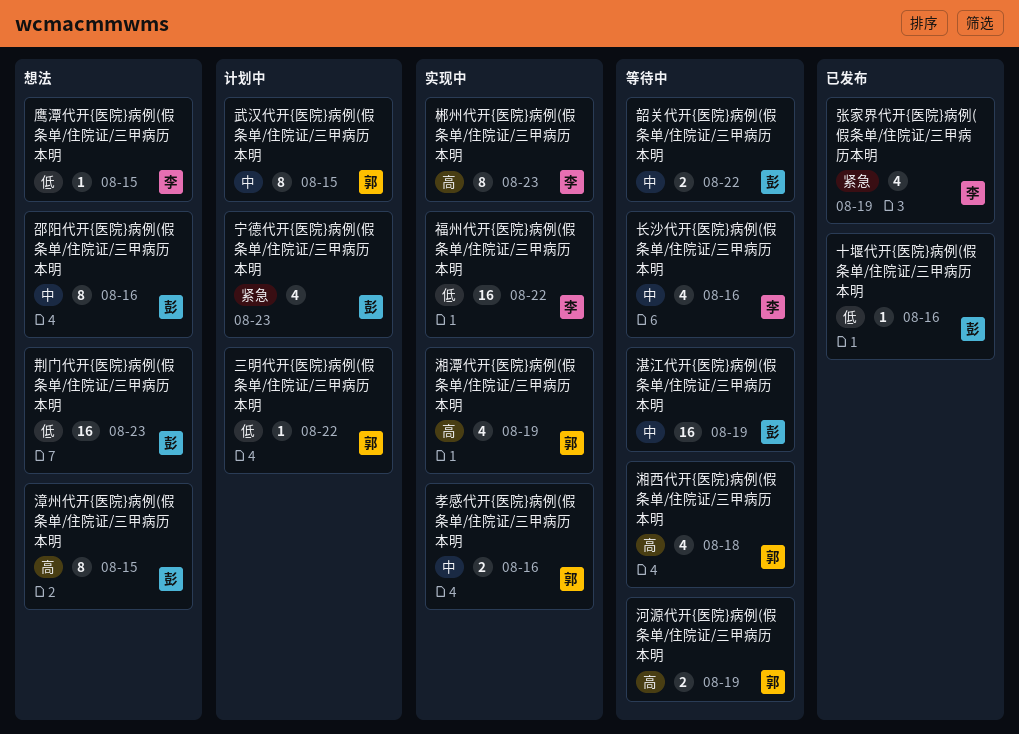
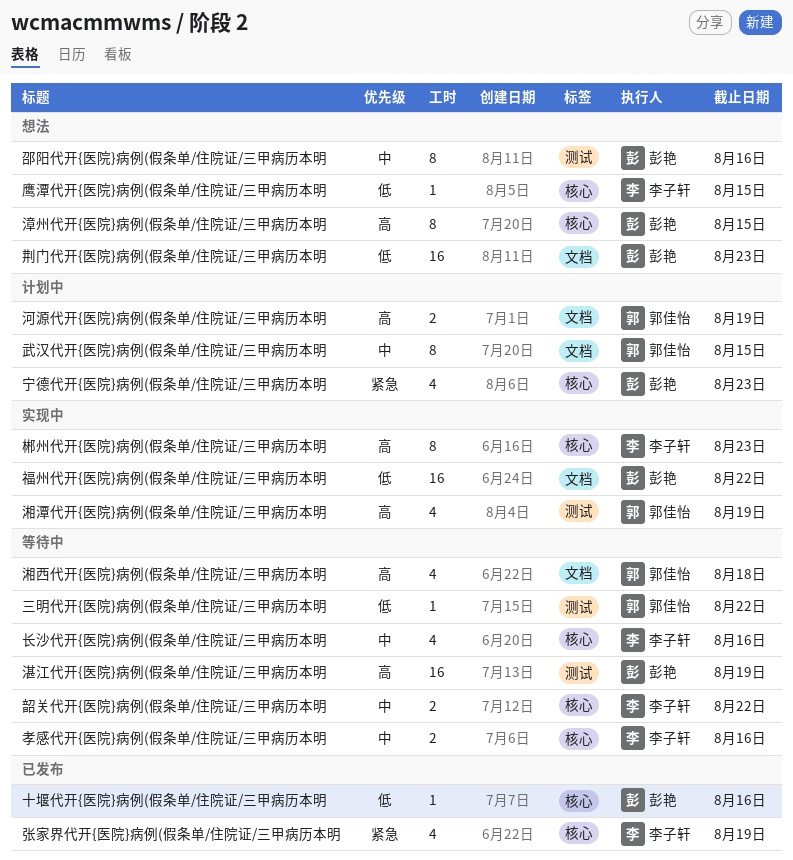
三明代开{医院}病例(假条单/住院证/三甲病历本明, status: 计划中 -> 等待中
孝感代开{医院}病例(假条单/住院证/三甲病历本明, status: 实现中 -> 等待中
孝感代开{医院}病例(假条单/住院证/三甲病历本明, owner: 郭佳怡 -> 李子轩
河源代开{医院}病例(假条单/住院证/三甲病历本明, status: 等待中 -> 计划中
湛江代开{医院}病例(假条单/住院证/三甲病历本明, priority: 中 -> 高
福州代开{医院}病例(假条单/住院证/三甲病历本明, owner: 李子轩 -> 彭艳
韶关代开{医院}病例(假条单/住院证/三甲病历本明, owner: 彭艳 -> 李子轩

